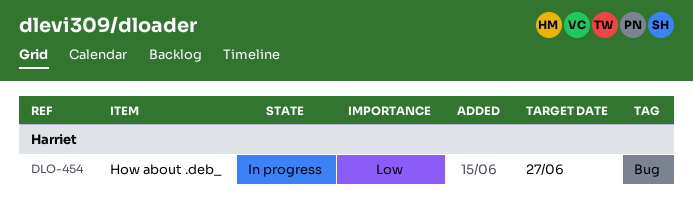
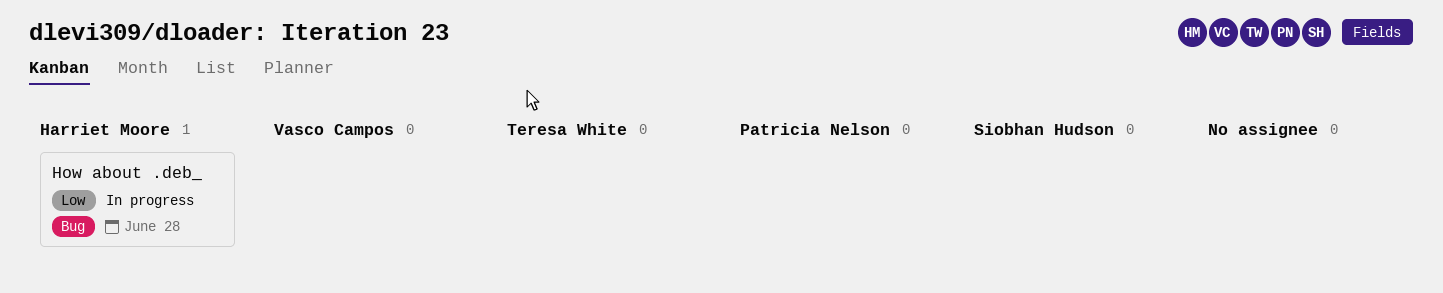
How about .deb_, due: Jun 27 -> Jun 28

